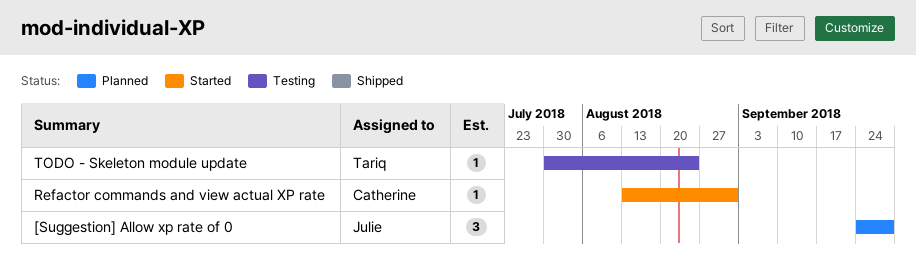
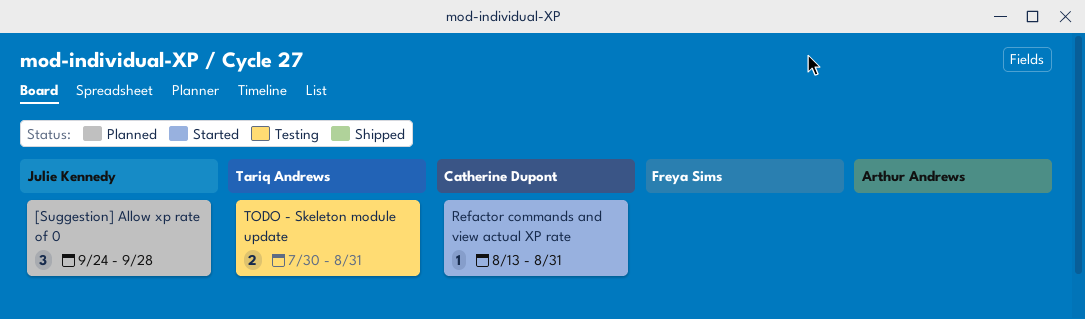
TODO - Skeleton module update, estimate: 1 -> 2
TODO - Skeleton module update, due: Aug 24 -> Aug 31

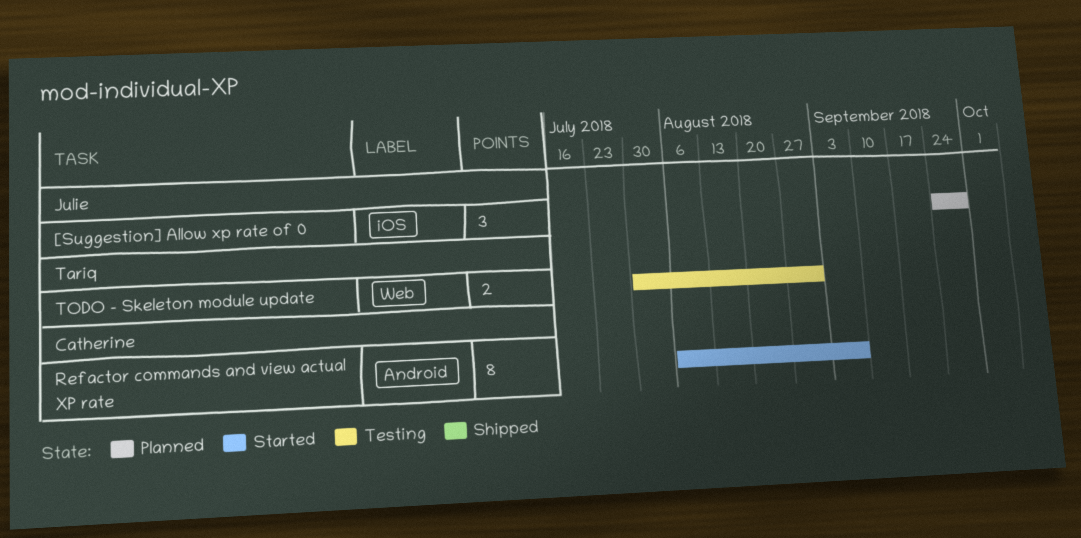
Refactor commands and view actual XP rate, estimate: 1 -> 8
Refactor commands and view actual XP rate, start: Aug 13 -> Aug 6
Refactor commands and view actual XP rate, due: Aug 31 -> Sep 7

